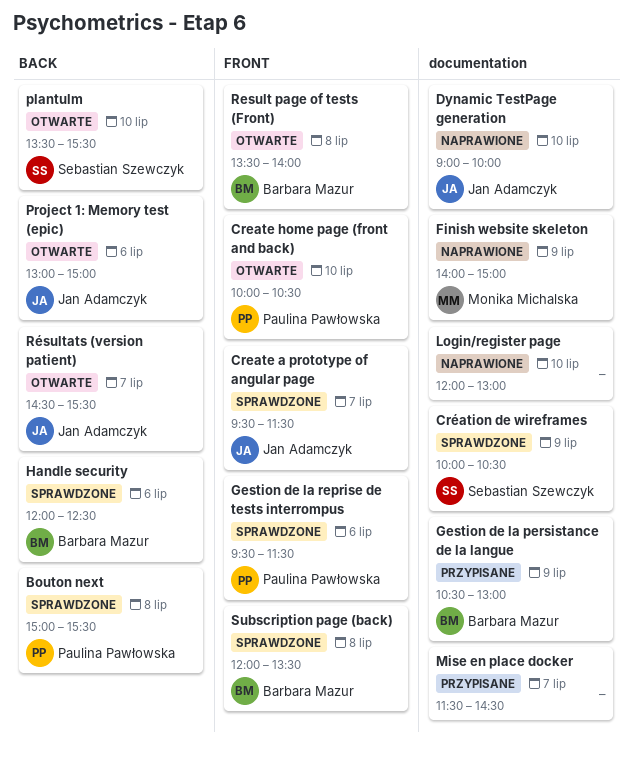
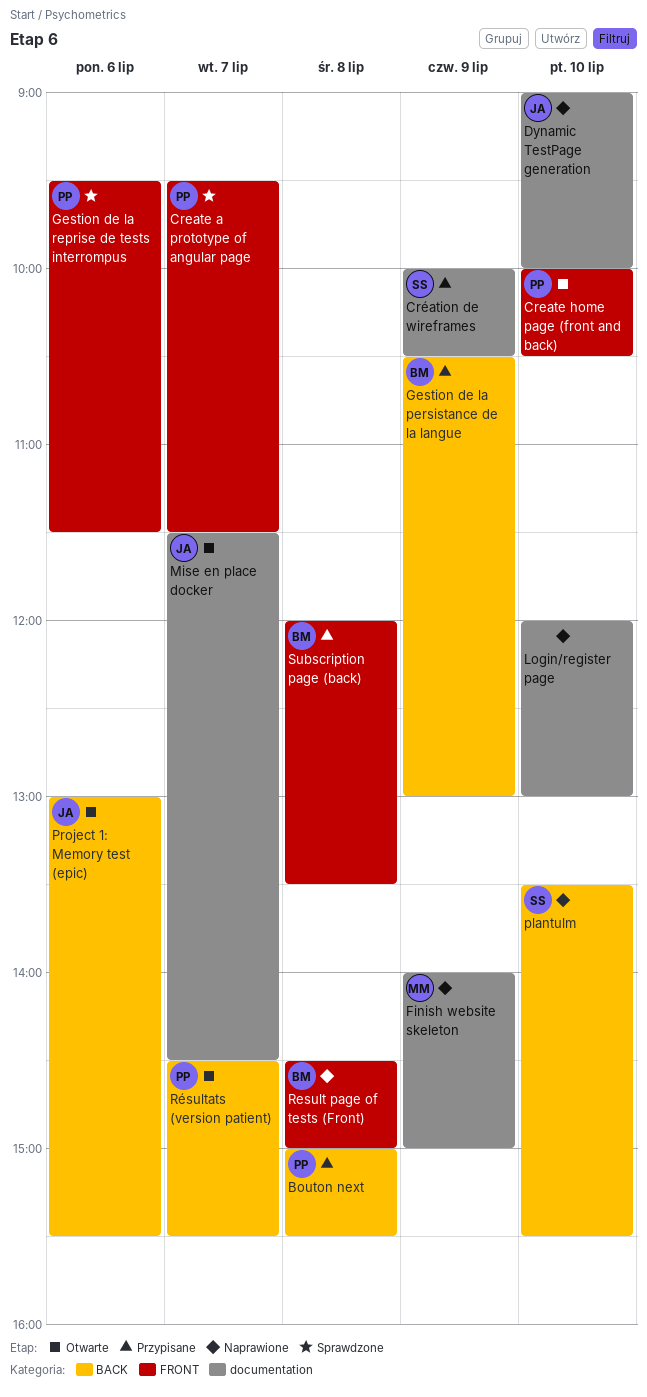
Bouton next, status: Sprawdzone -> Przypisane
Create a prototype of angular page, owner: Jan Adamczyk -> Paulina Pawłowska
Création de wireframes, status: Sprawdzone -> Przypisane
Gestion de la persistance de la langue, label: documentation -> BACK
Handle security: present -> none
Mise en place docker, status: Przypisane -> Otwarte
Mise en place docker, owner: none -> Jan Adamczyk
plantulm, status: Otwarte -> Naprawione
Project 1: Memory test (epic), ends: 15:00 -> 15:30
Result page of tests (Front), status: Otwarte -> Naprawione
Result page of tests (Front), begins: 13:30 -> 14:30
Result page of tests (Front), ends: 14:00 -> 15:00
Résultats (version patient), owner: Jan Adamczyk -> Paulina Pawłowska
Subscription page (back), status: Sprawdzone -> Przypisane

